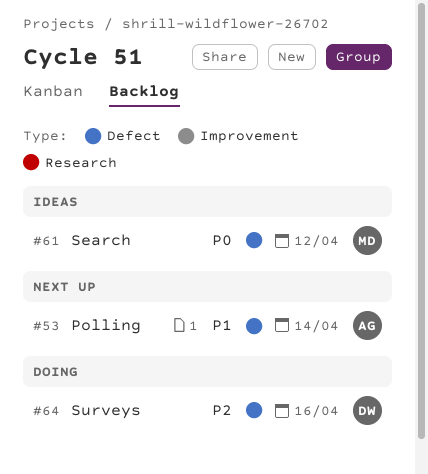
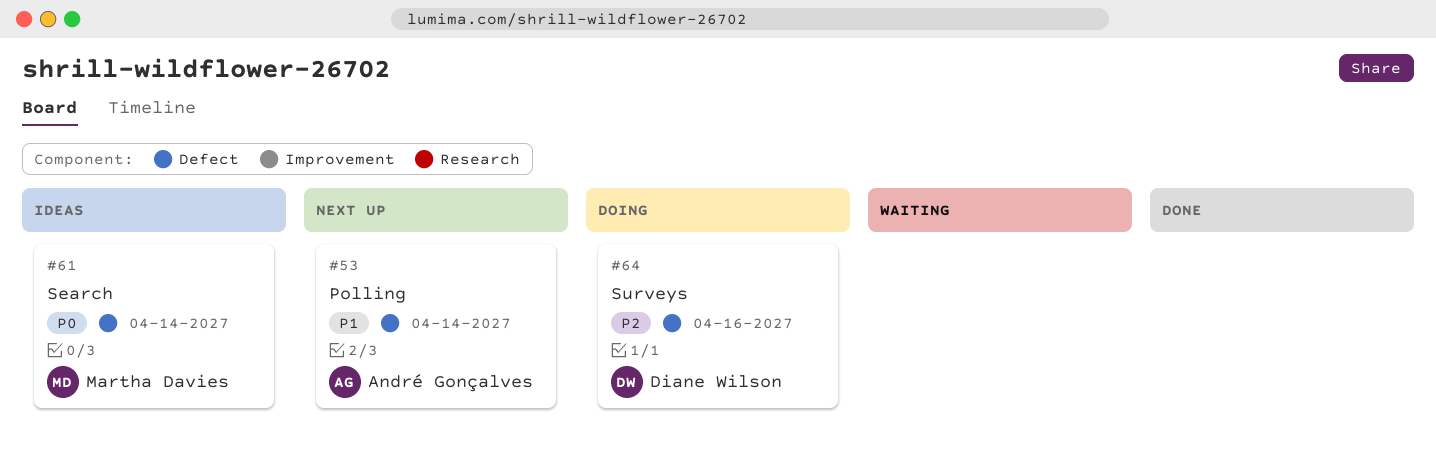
#61, due: Apr 12 -> Apr 14

